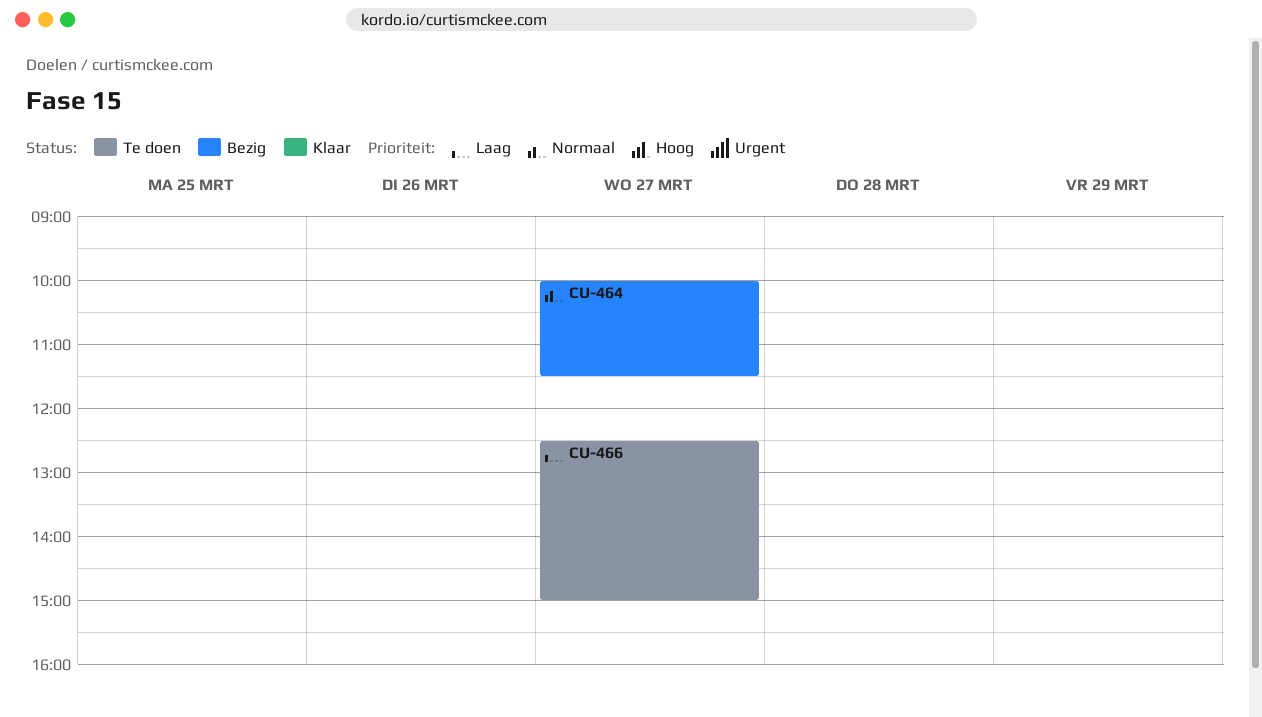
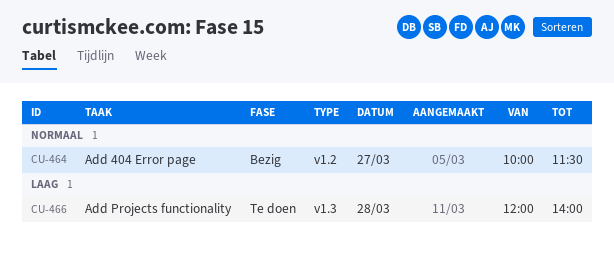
CU-466, day: Mar 27 -> Mar 28
CU-466, begins: 12:30 -> 12:00
CU-466, ends: 15:00 -> 14:00

